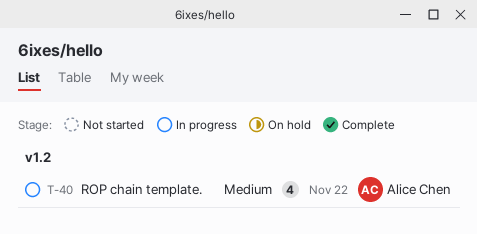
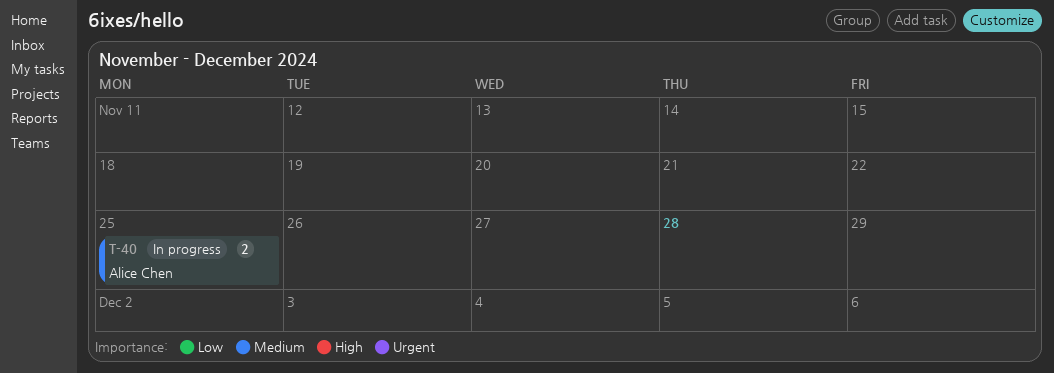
T-40, estimate: 4 -> 2
T-40, due: Nov 22 -> Nov 25

